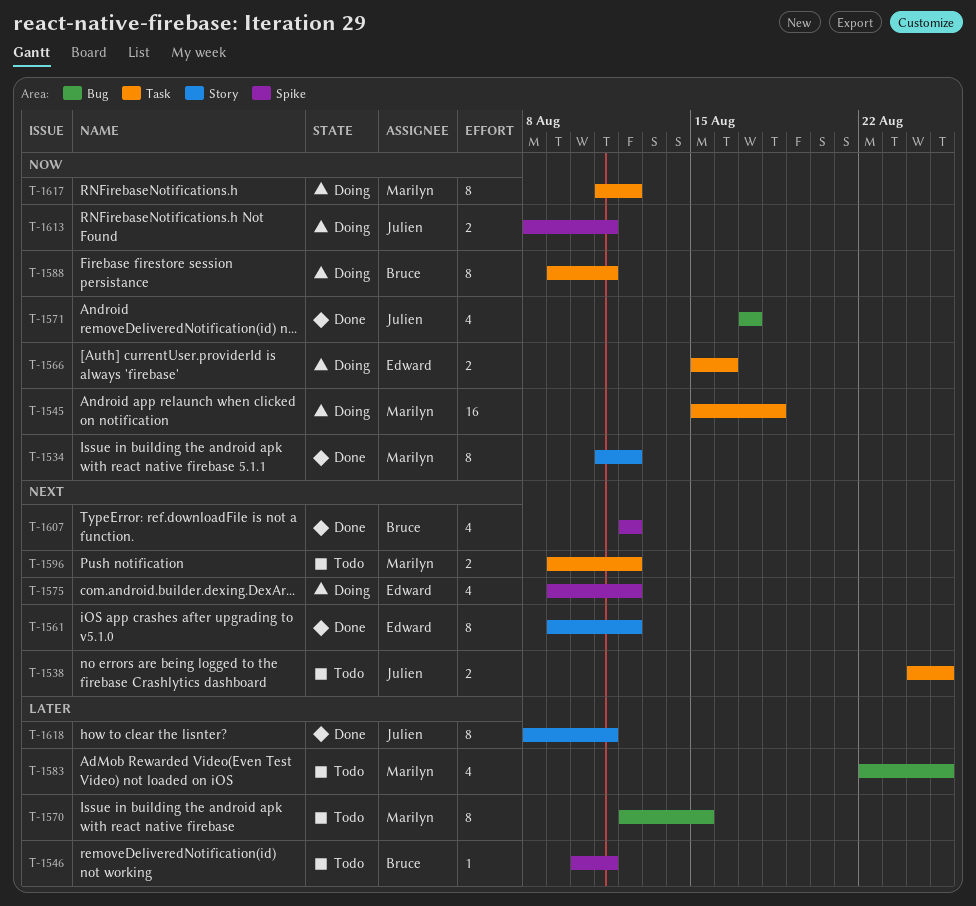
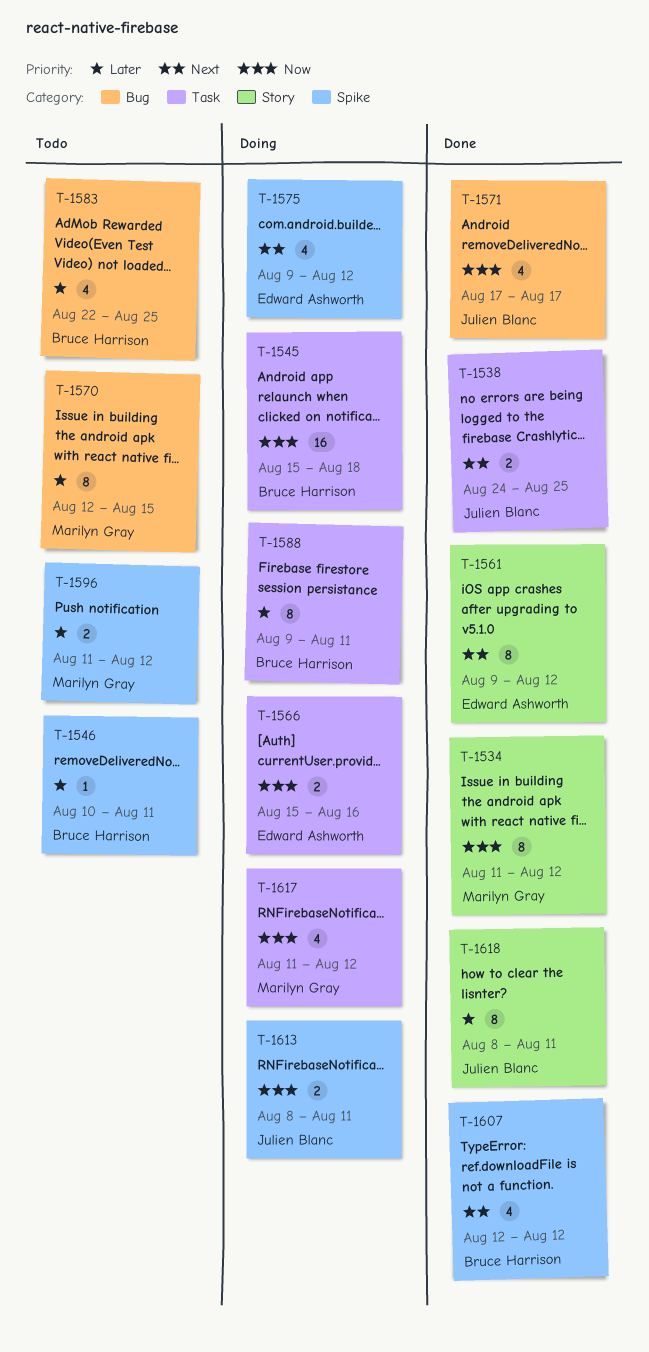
T-1538, status: Todo -> Done
T-1545, owner: Marilyn Gray -> Bruce Harrison
T-1583, owner: Marilyn Gray -> Bruce Harrison
T-1588, priority: Now -> Later
T-1596, priority: Next -> Later
T-1596, label: Task -> Spike
T-1596, start: Aug 9 -> Aug 11
T-1617, estimate: 8 -> 4

